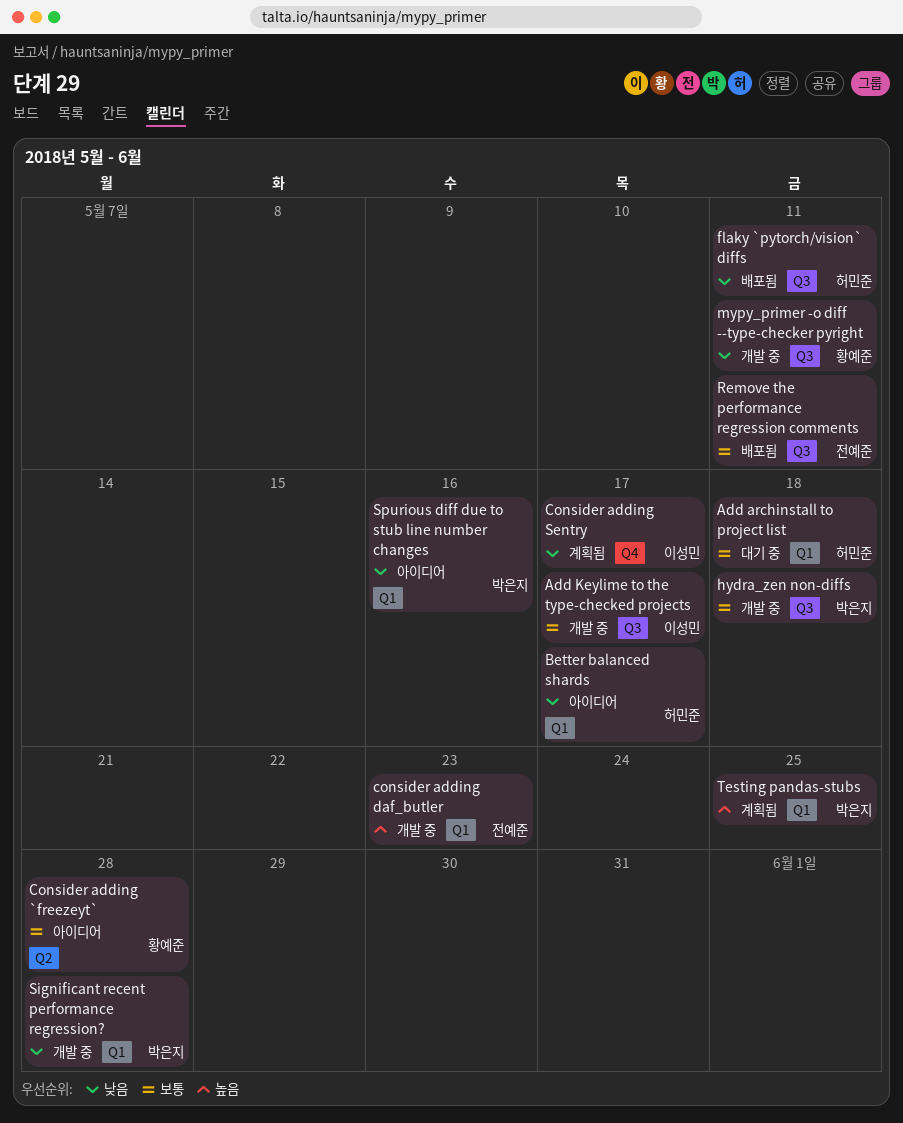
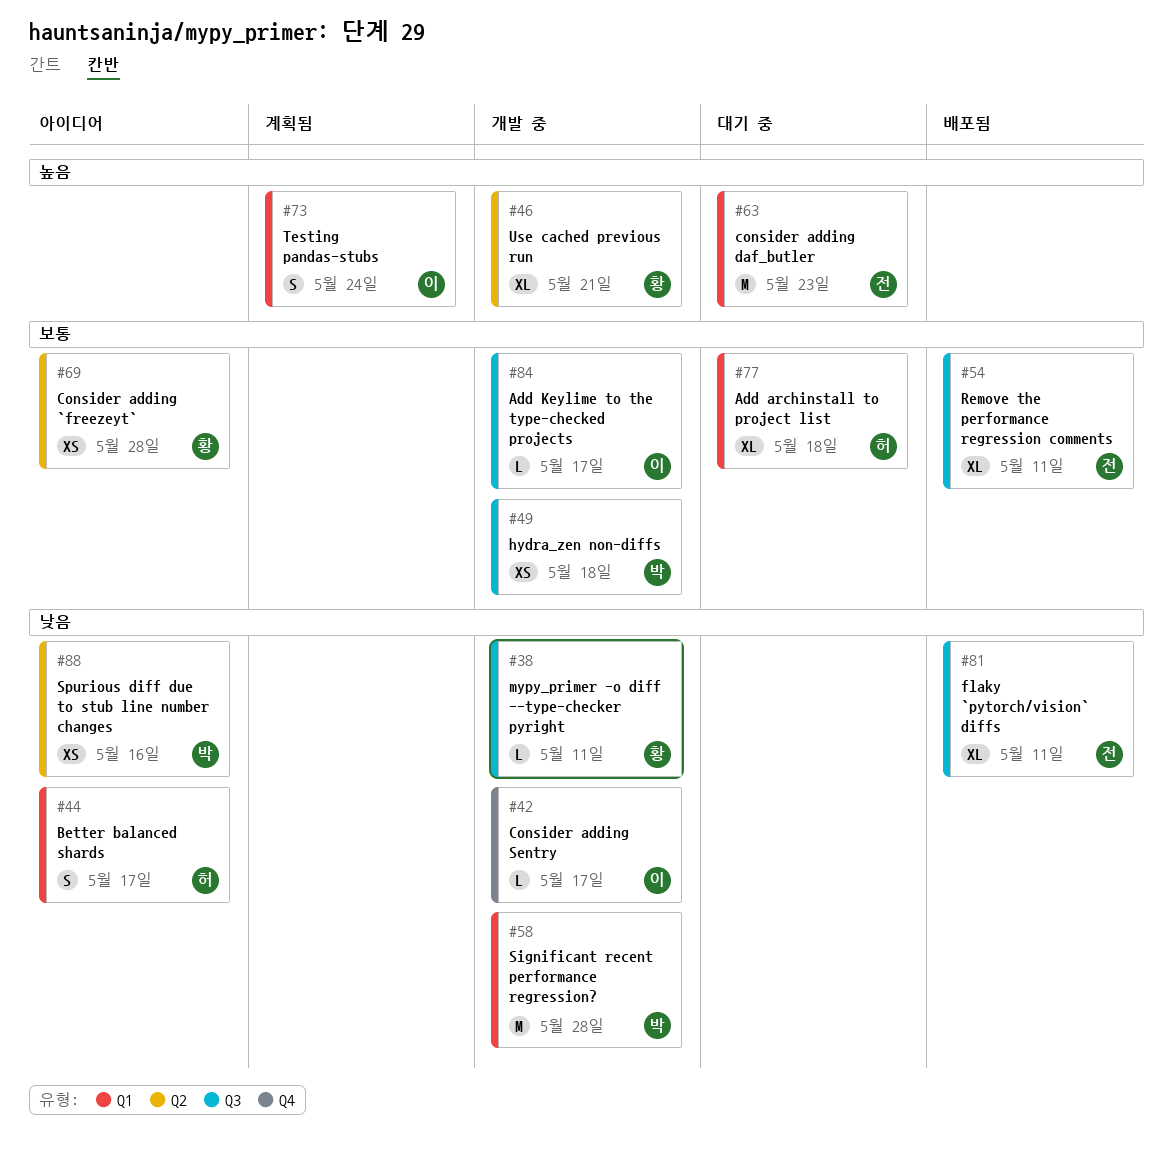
consider adding daf_butler, status: 개발 중 -> 대기 중
Consider adding Sentry, status: 계획됨 -> 개발 중
flaky `pytorch/vision` diffs, owner: 허민준 -> 전예준
Spurious diff due to stub line number changes, label: Q1 -> Q2
Testing pandas-stubs, owner: 박은지 -> 이성민
Testing pandas-stubs, due: May 25 -> May 24
Use cached previous run: none -> present

